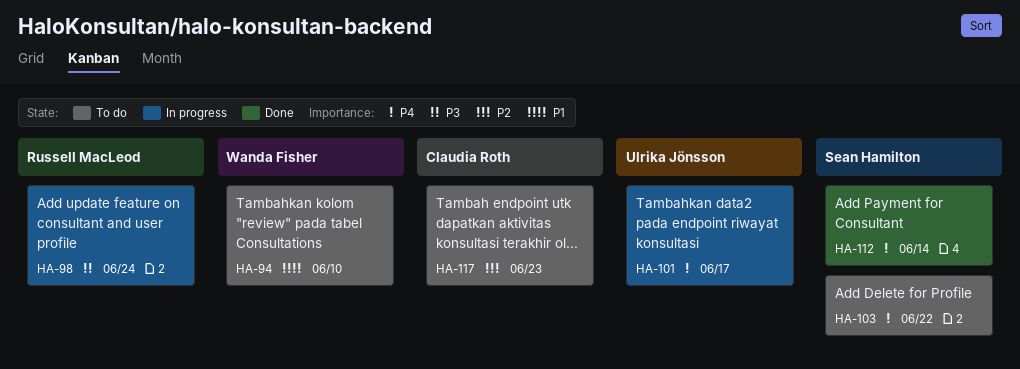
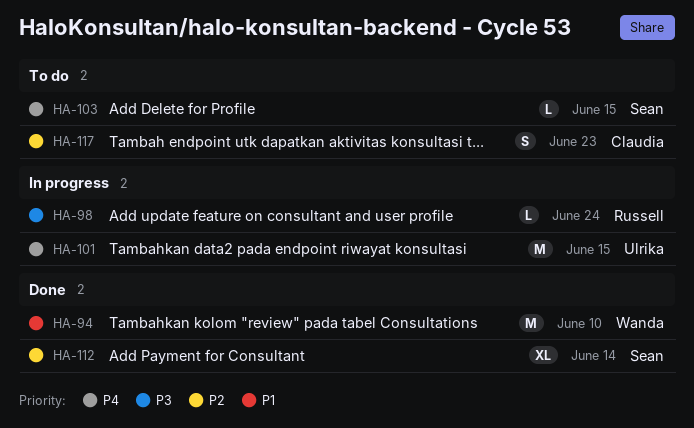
HA-94, status: To do -> Done
HA-101, due: Jun 17 -> Jun 15
HA-103, due: Jun 22 -> Jun 15
HA-112, priority: P4 -> P2

